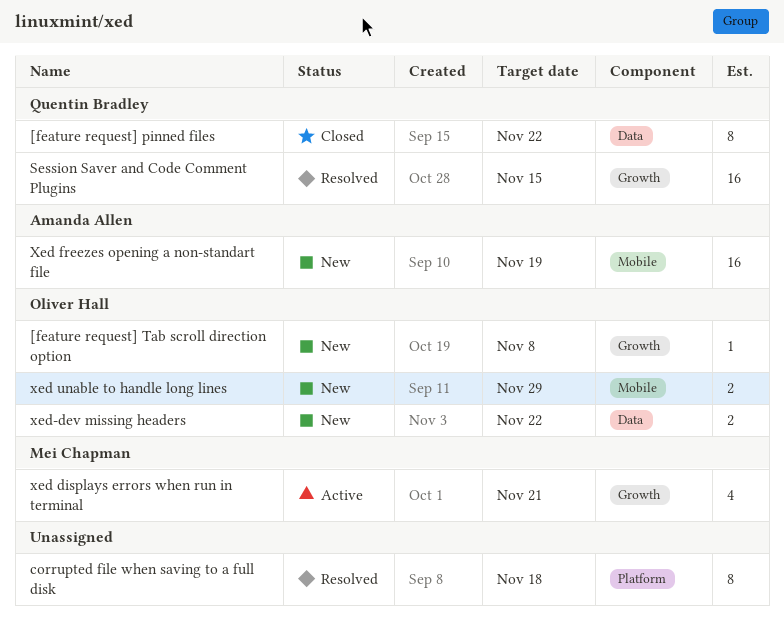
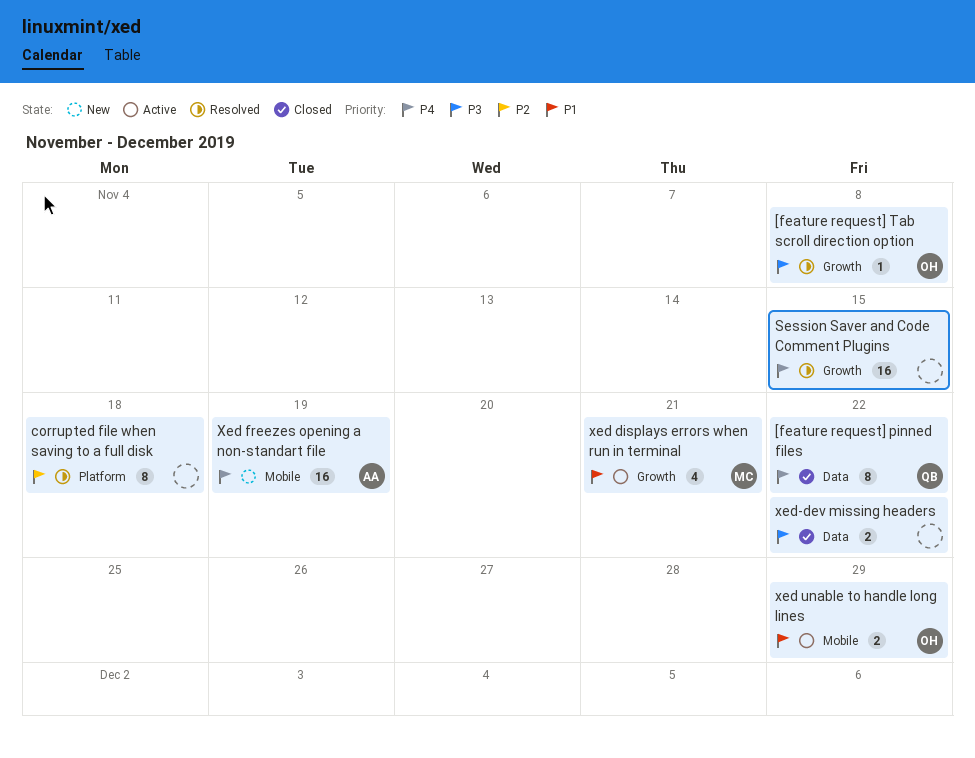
[feature request] Tab scroll direction option, status: New -> Resolved
Session Saver and Code Comment Plugins, owner: Quentin Bradley -> none
xed unable to handle long lines, status: New -> Active
xed-dev missing headers, status: New -> Closed
xed-dev missing headers, owner: Oliver Hall -> none

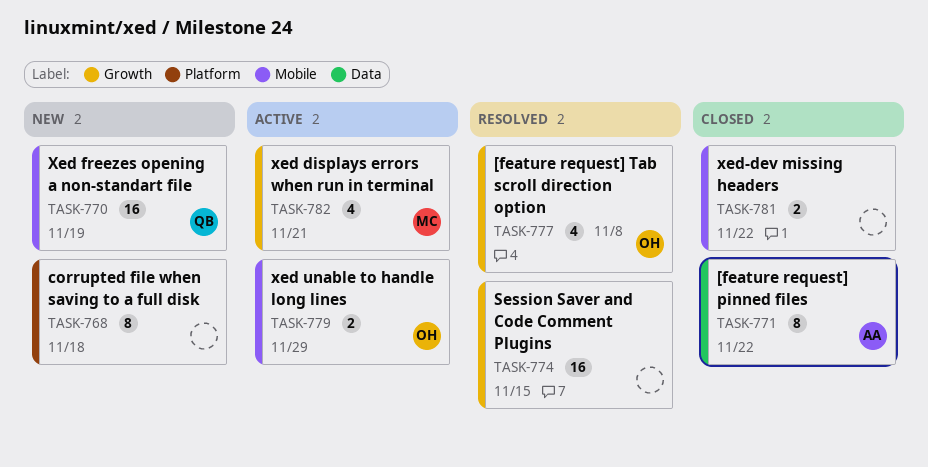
[feature request] pinned files, owner: QB -> AA
[feature request] Tab scroll direction option, estimate: 1 -> 4
corrupted file when saving to a full disk, status: Resolved -> New
Xed freezes opening a non-standart file, owner: AA -> QB
xed-dev missing headers, label: Data -> Mobile

